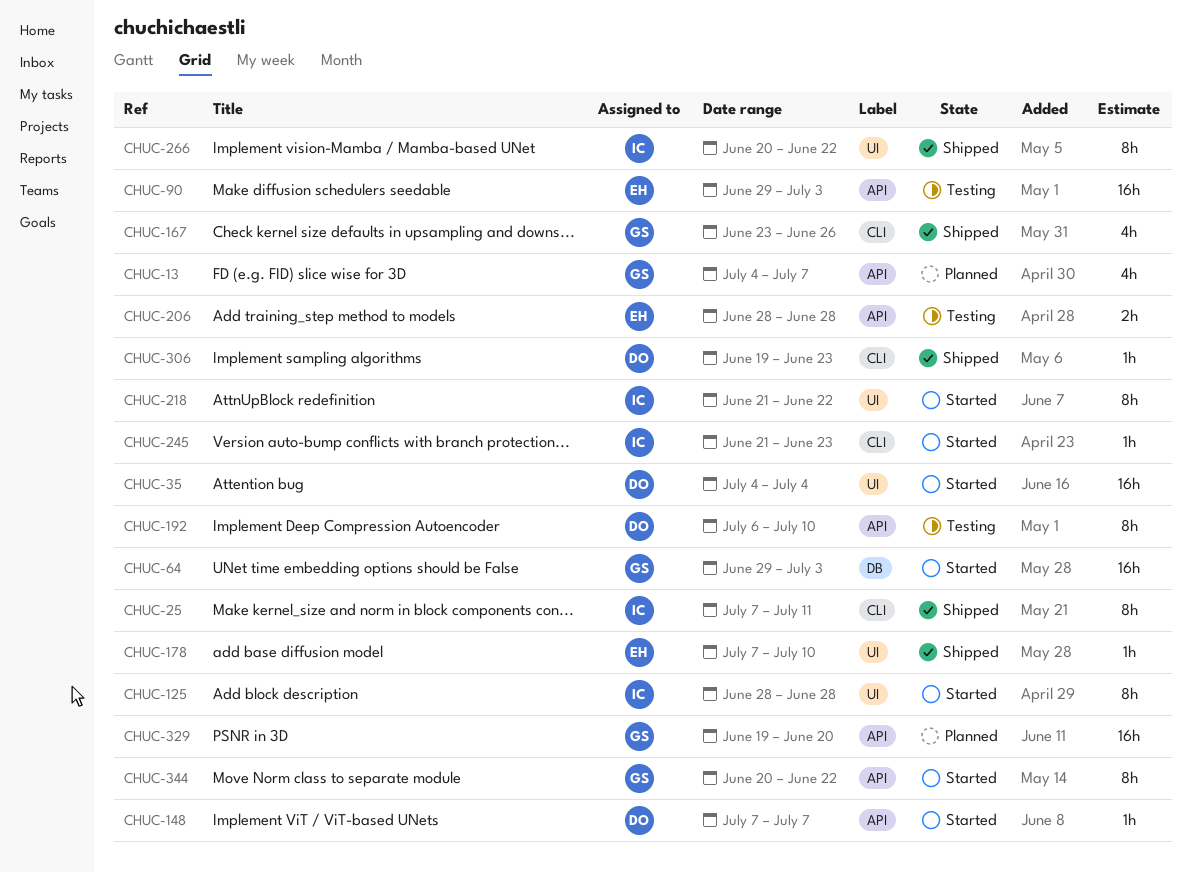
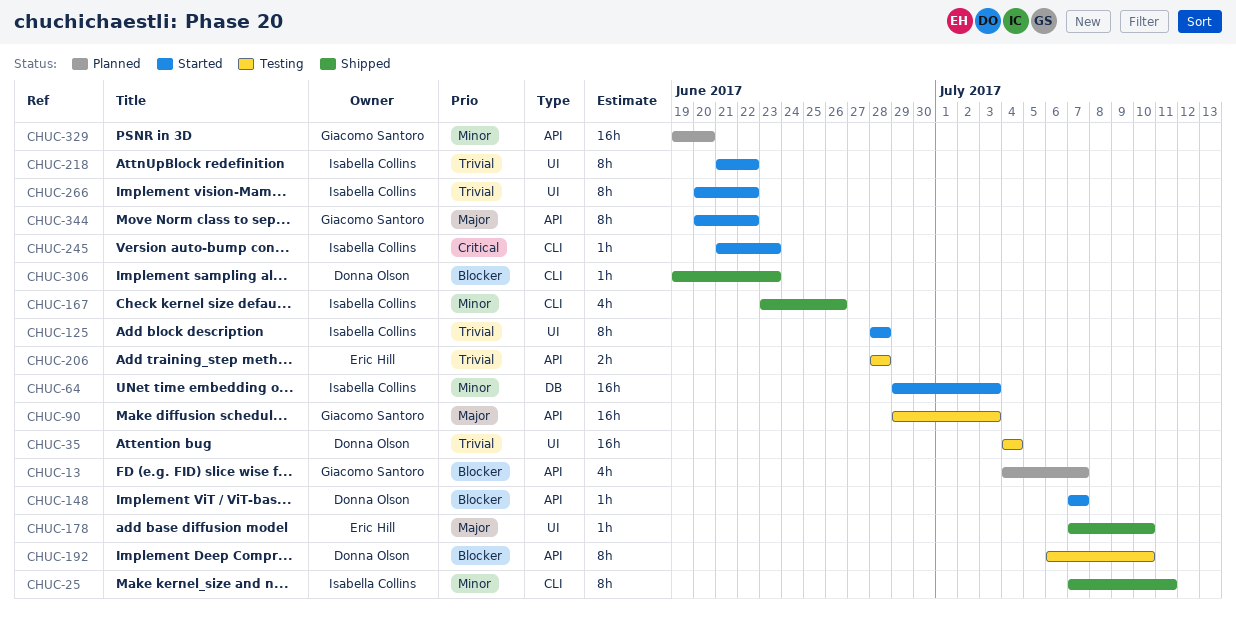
CHUC-35, status: Started -> Testing
CHUC-64, owner: Giacomo Santoro -> Isabella Collins
CHUC-90, owner: Eric Hill -> Giacomo Santoro
CHUC-167, owner: Giacomo Santoro -> Isabella Collins
CHUC-266, status: Shipped -> Started

